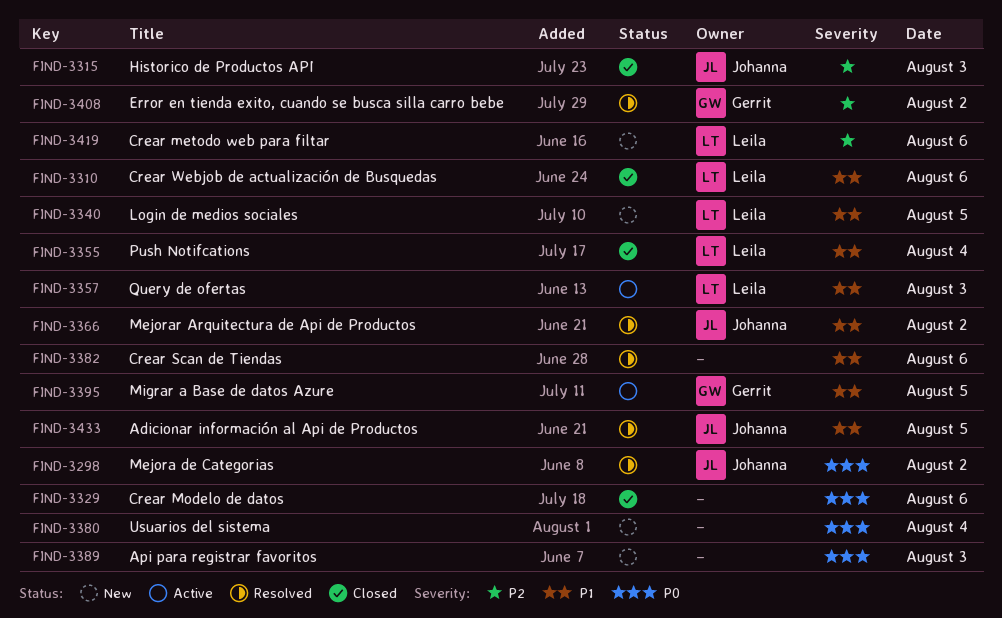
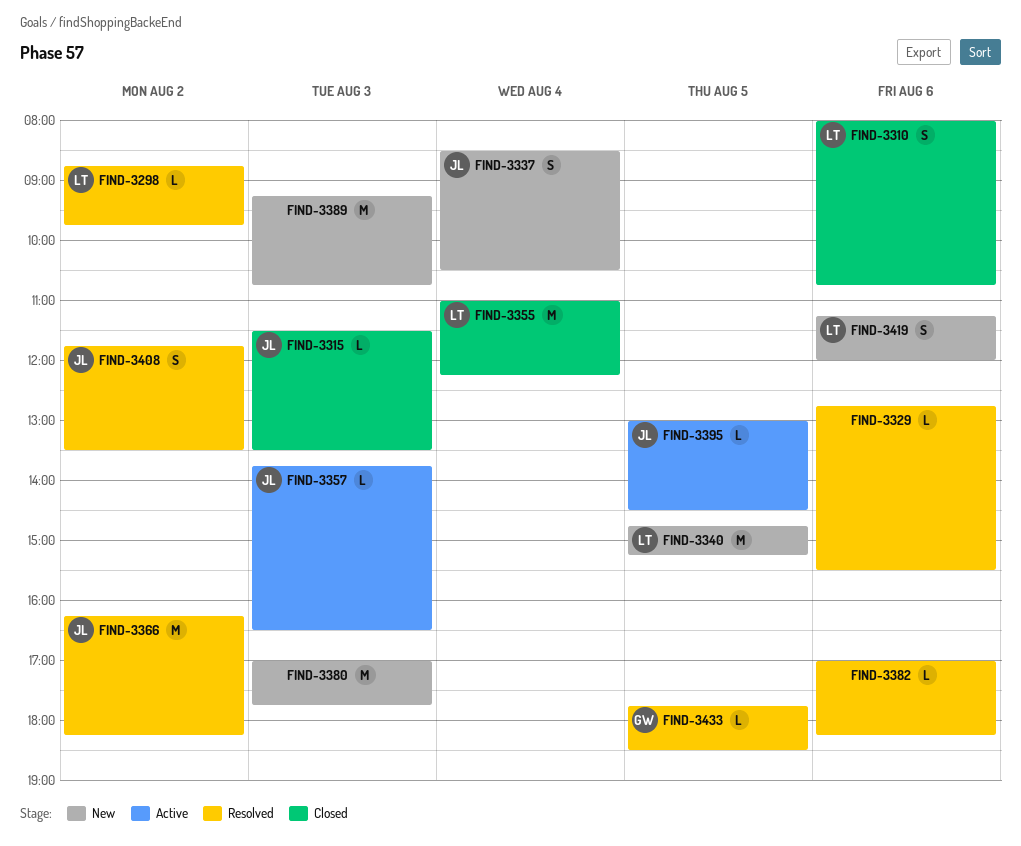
FIND-3298, owner: Johanna -> Leila
FIND-3329, status: Closed -> Resolved
FIND-3337: none -> present
FIND-3357, owner: Leila -> Johanna
FIND-3380, day: Aug 4 -> Aug 3
FIND-3395, owner: Gerrit -> Johanna
FIND-3408, owner: Gerrit -> Johanna
FIND-3433, owner: Johanna -> Gerrit

